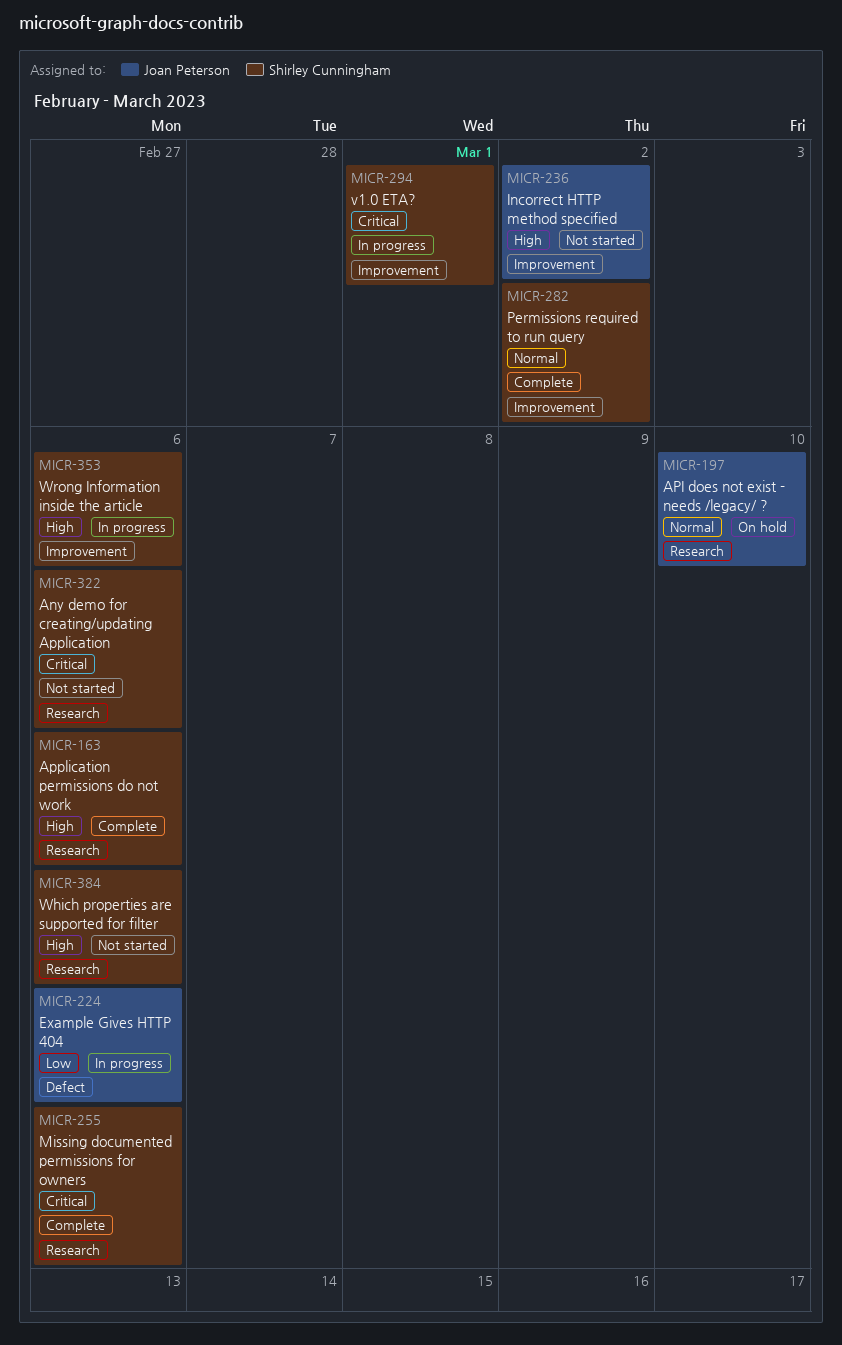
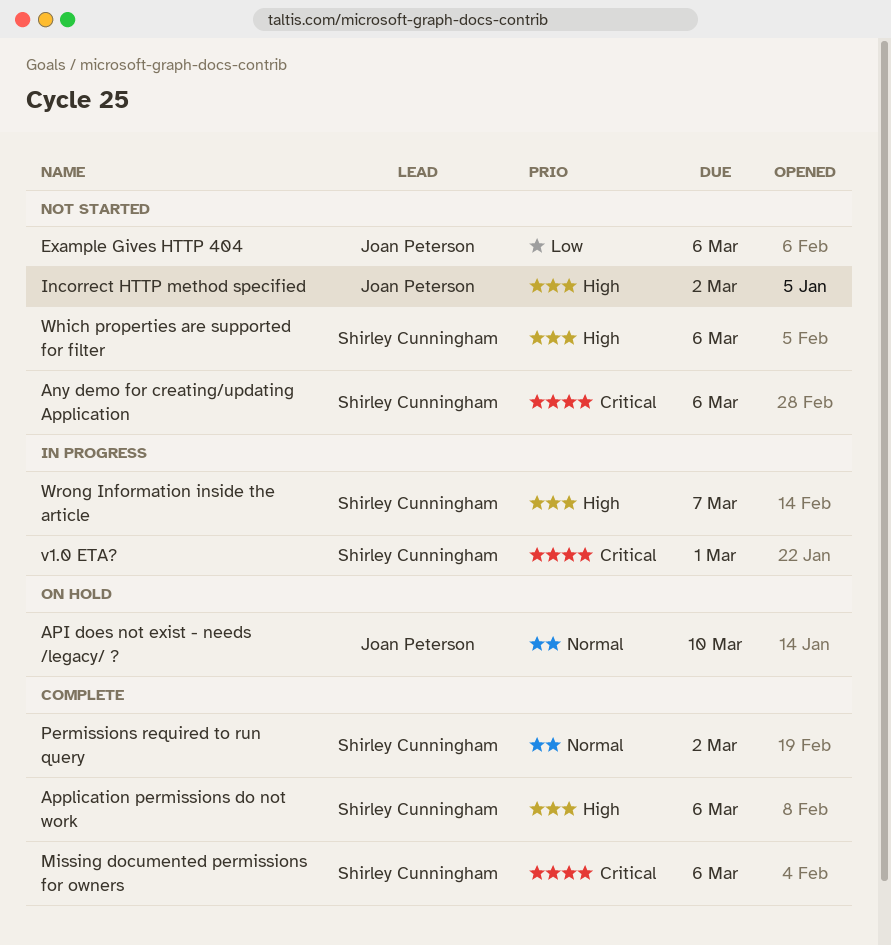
Example Gives HTTP 404, status: In progress -> Not started
Wrong Information inside the article, due: Mar 6 -> Mar 7

